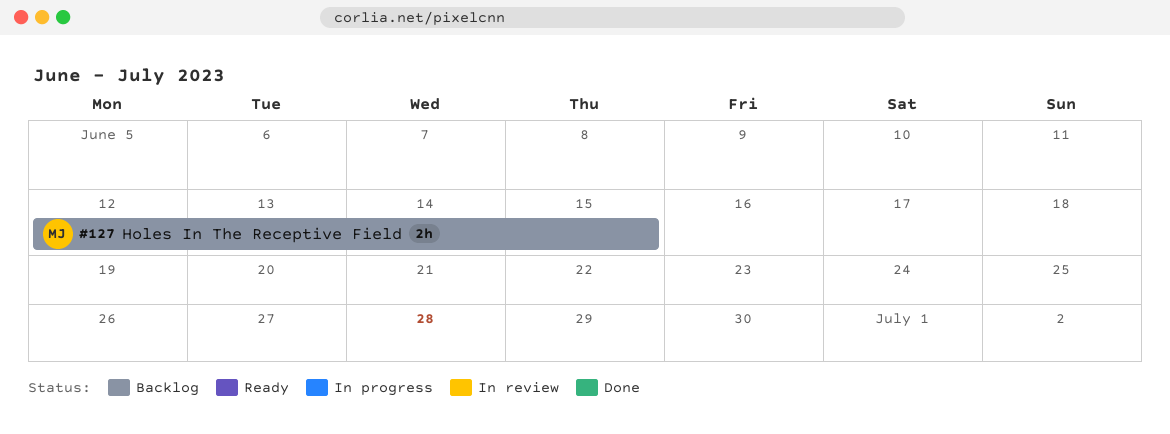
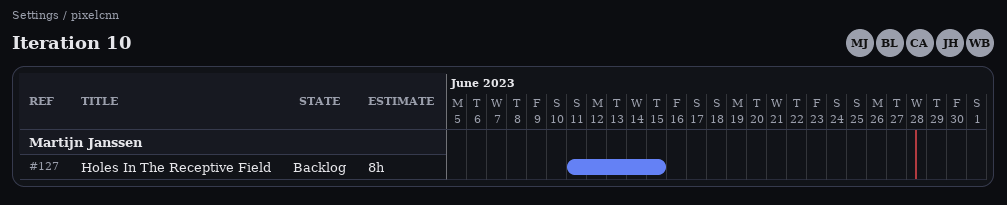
#127, estimate: 2h -> 8h
#127, start: Jun 12 -> Jun 11

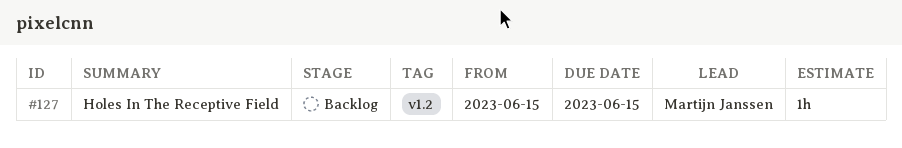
#127, estimate: 8h -> 1h
#127, start: Jun 11 -> Jun 15

